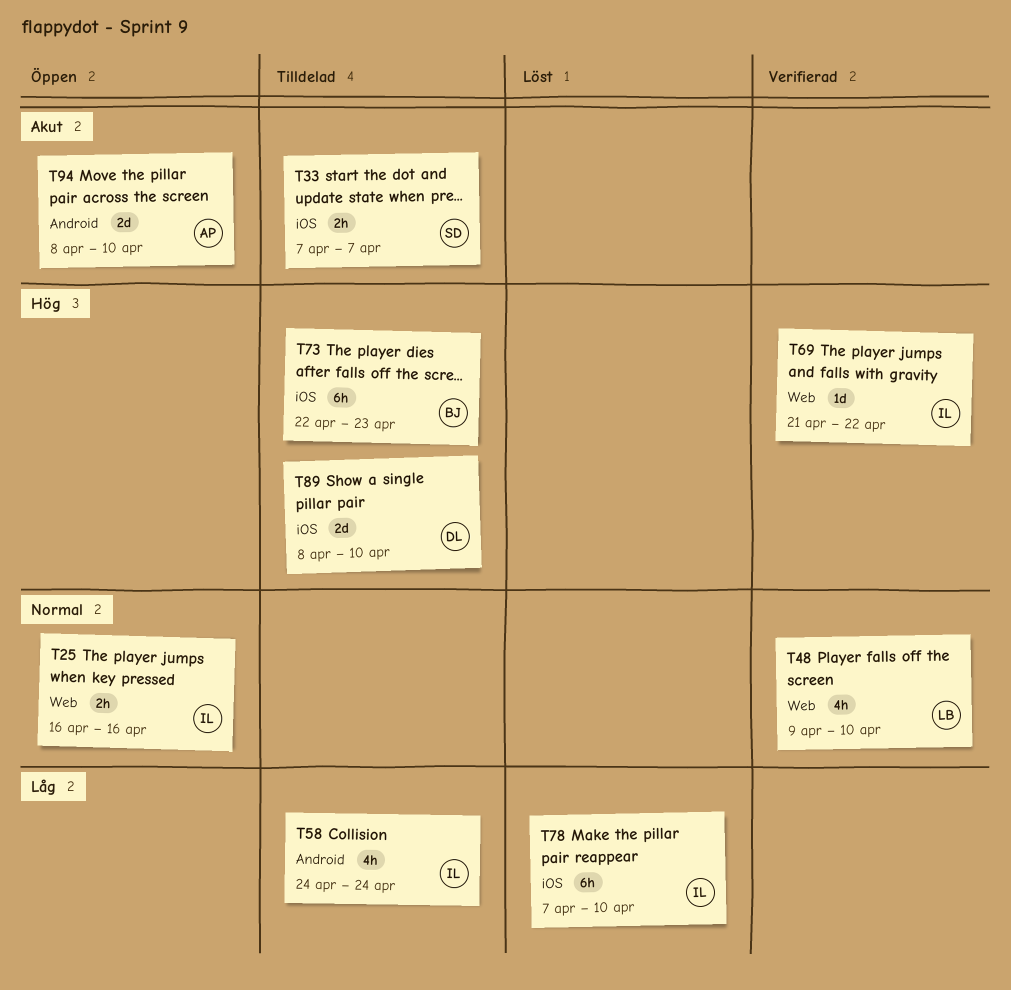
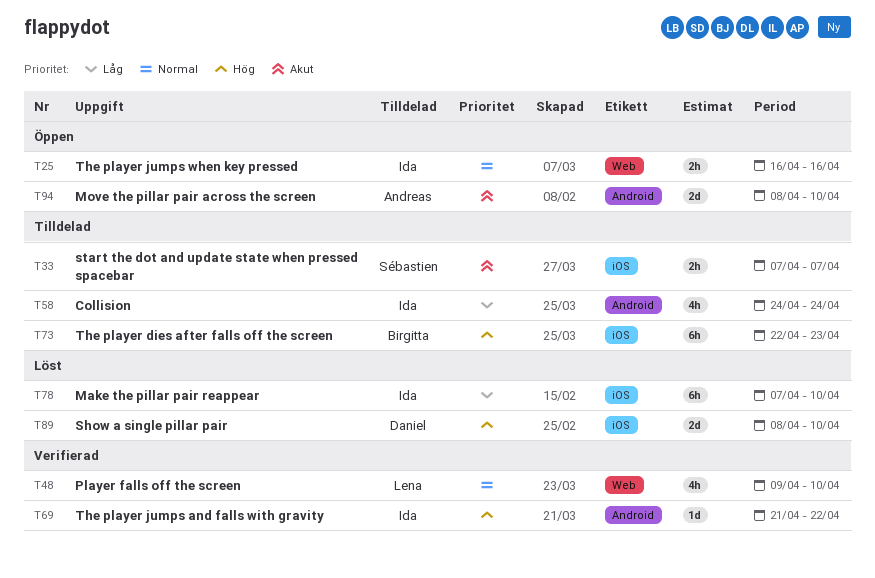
T69, label: Web -> Android
T89, status: Tilldelad -> Löst

